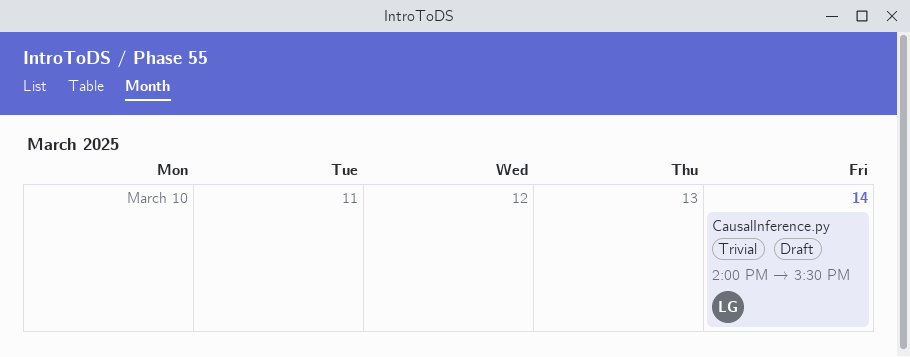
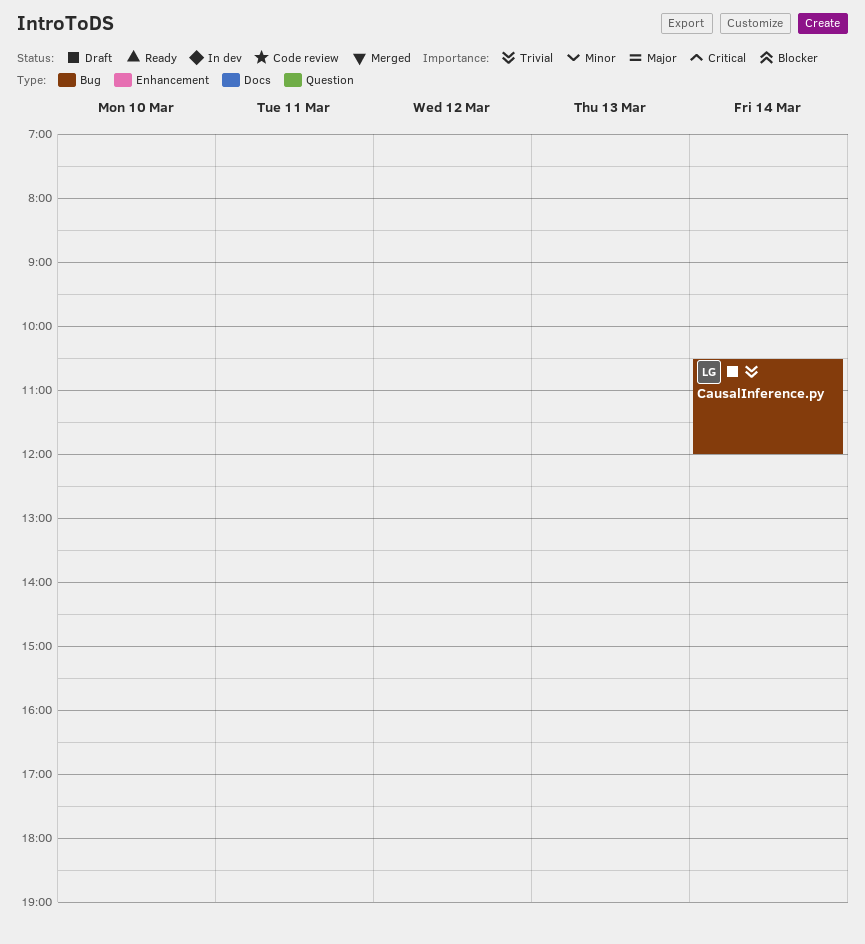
CausalInference.py, begins: 14:00 -> 10:30
CausalInference.py, ends: 15:30 -> 12:00

